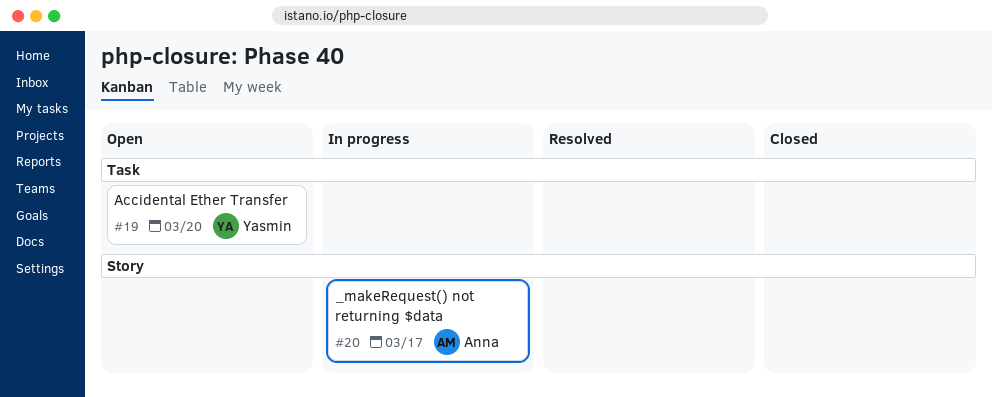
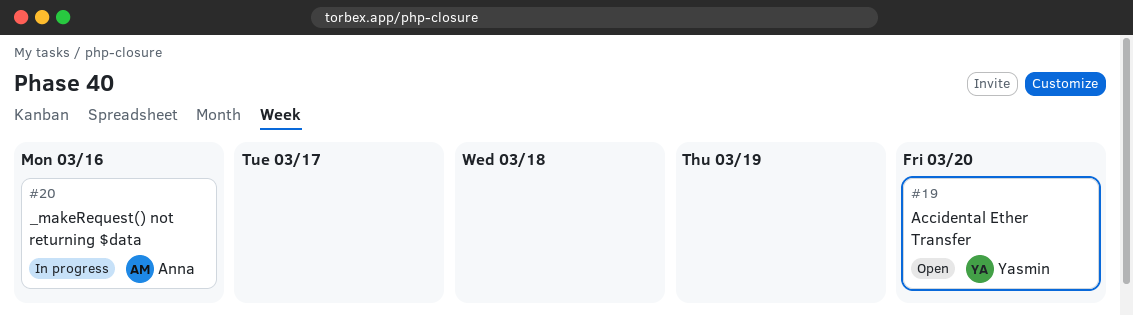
#20, due: Mar 17 -> Mar 16

